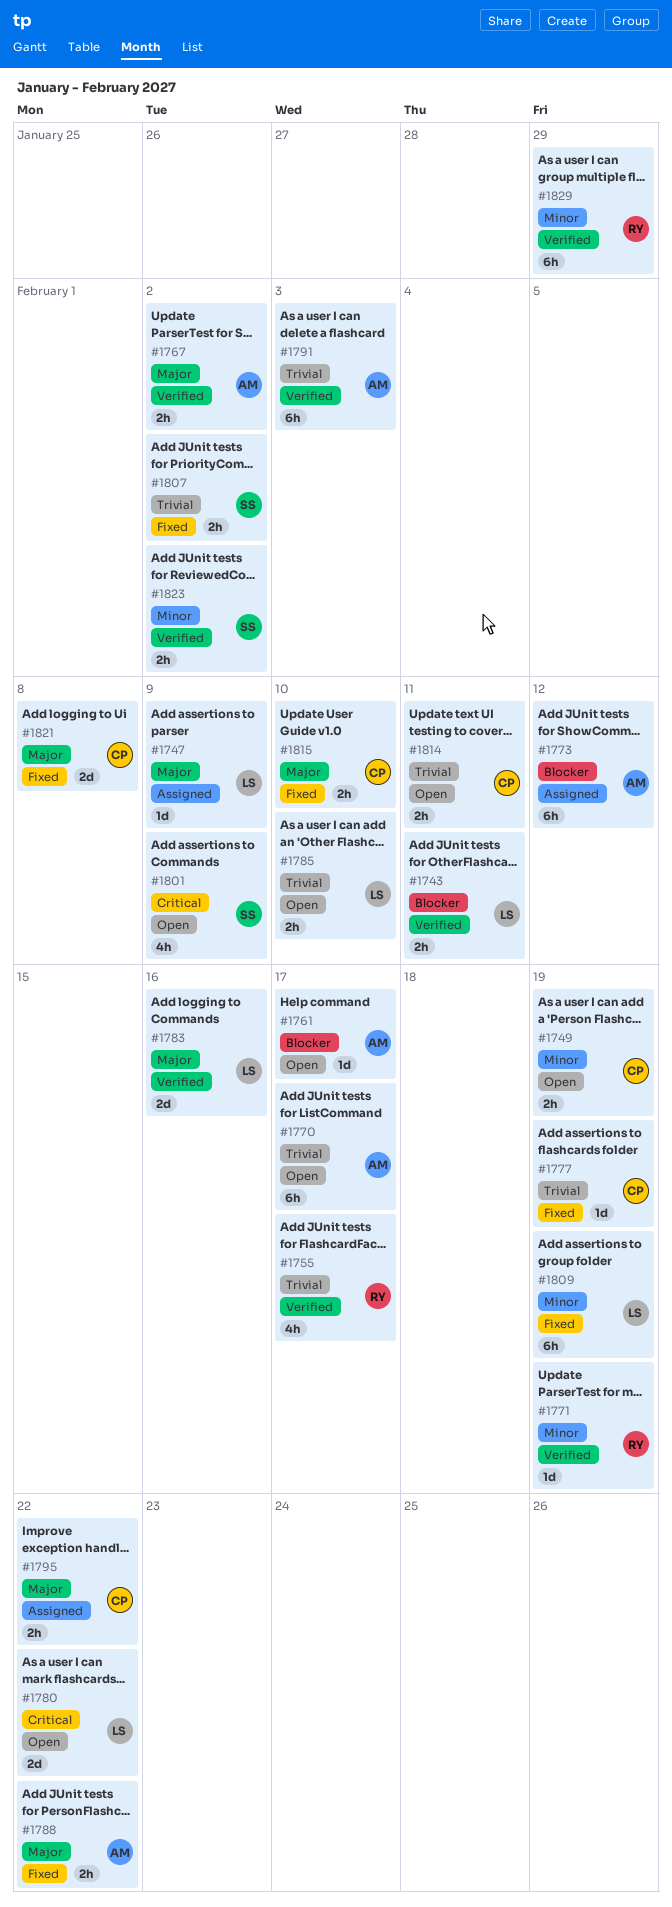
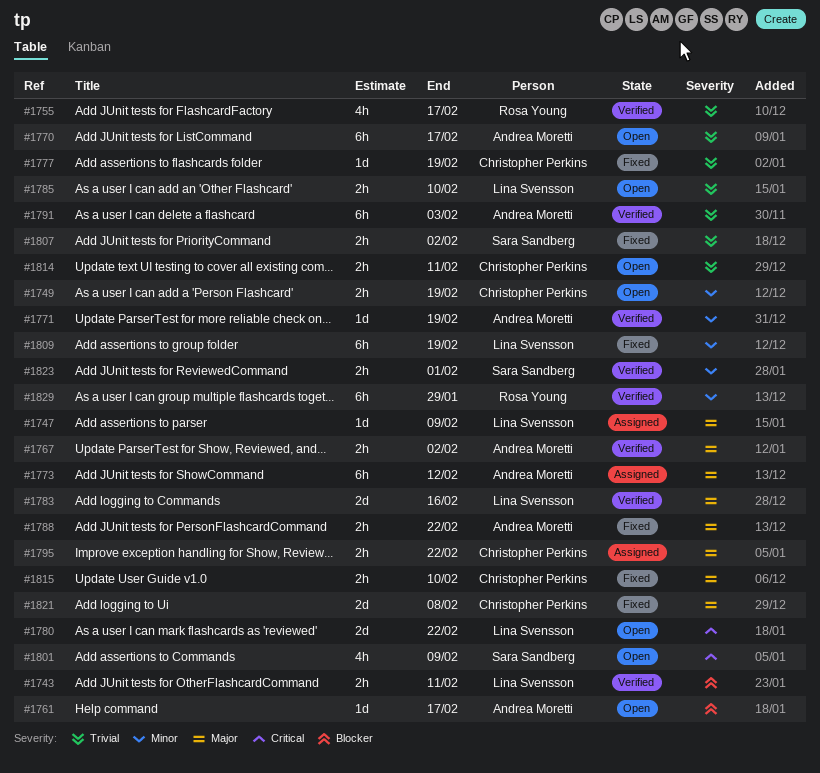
#1771, owner: Rosa Young -> Andrea Moretti
#1773, priority: Blocker -> Major
#1823, due: Feb 2 -> Feb 1

